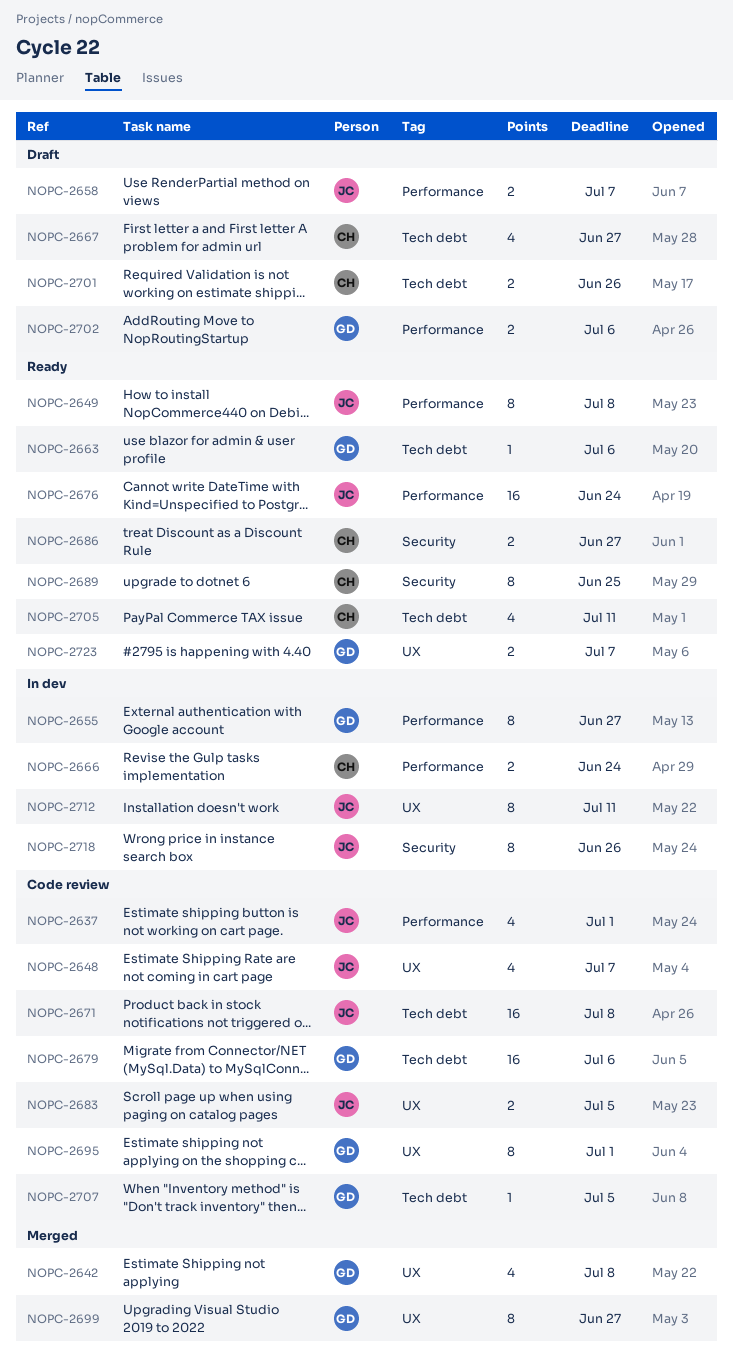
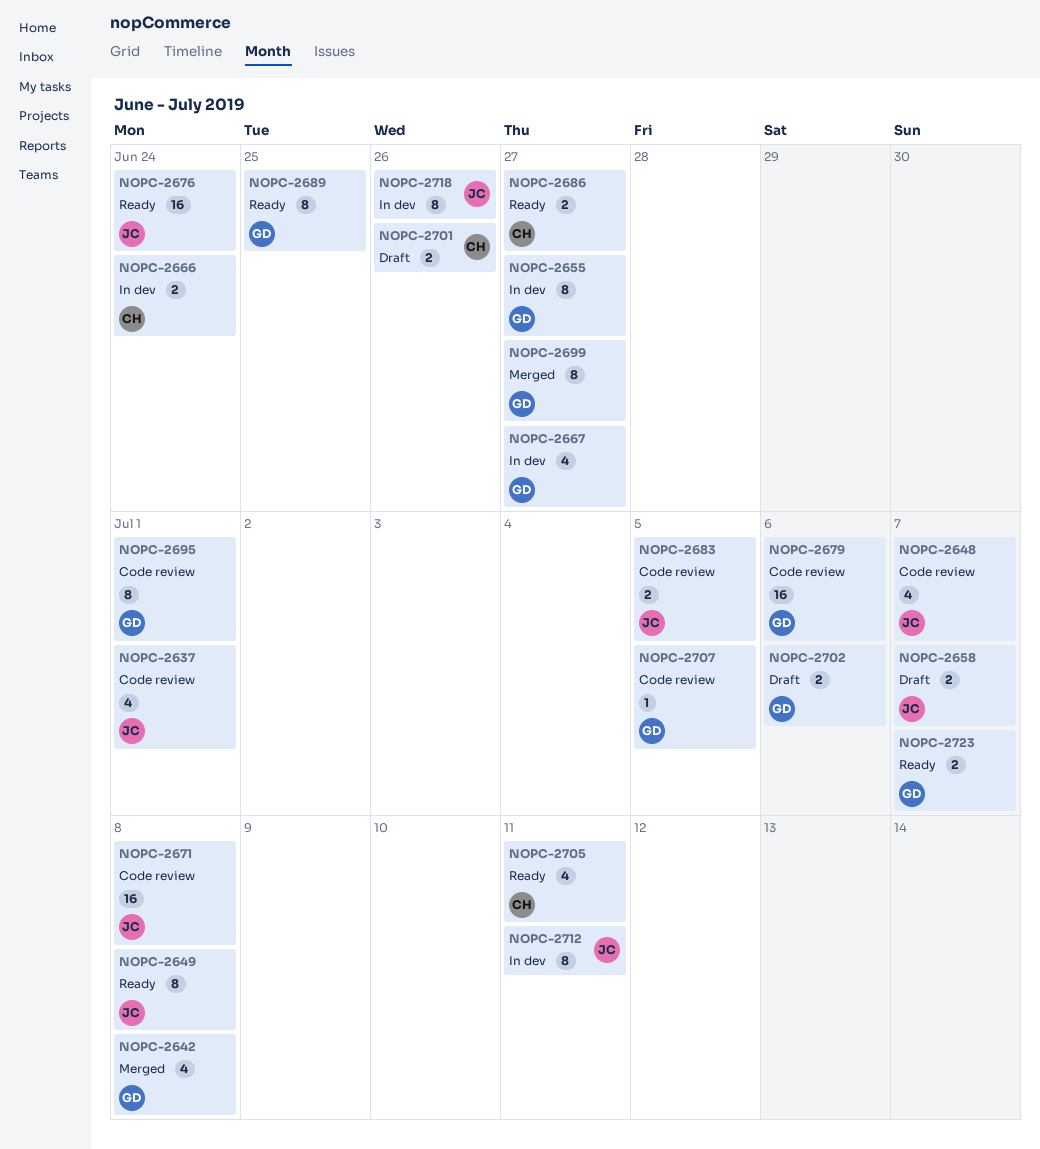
NOPC-2663: present -> none
NOPC-2667, status: Draft -> In dev
NOPC-2667, owner: CH -> GD
NOPC-2689, owner: CH -> GD

